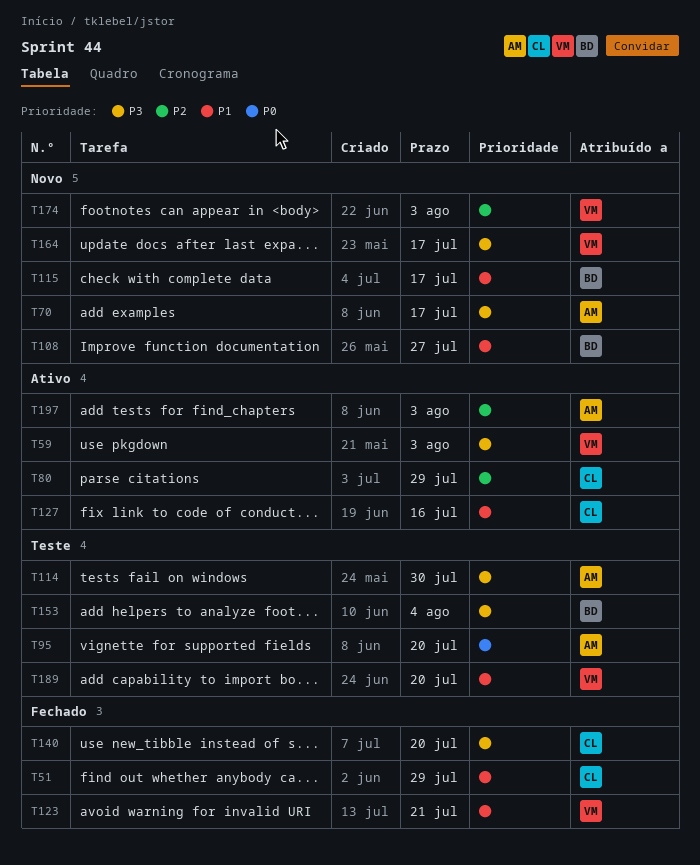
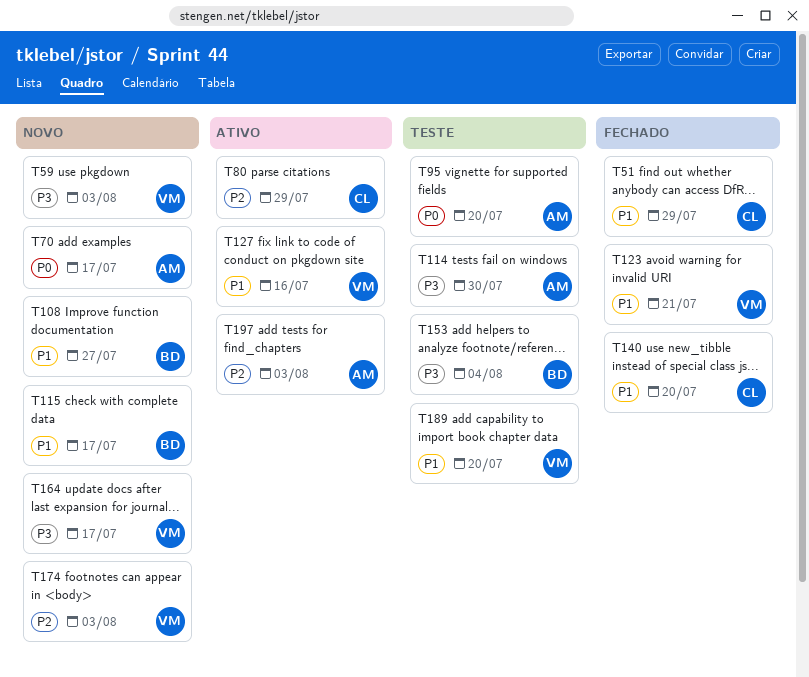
T59, status: Ativo -> Novo
T70, priority: P3 -> P0
T127, owner: CL -> VM
T140, priority: P3 -> P1

